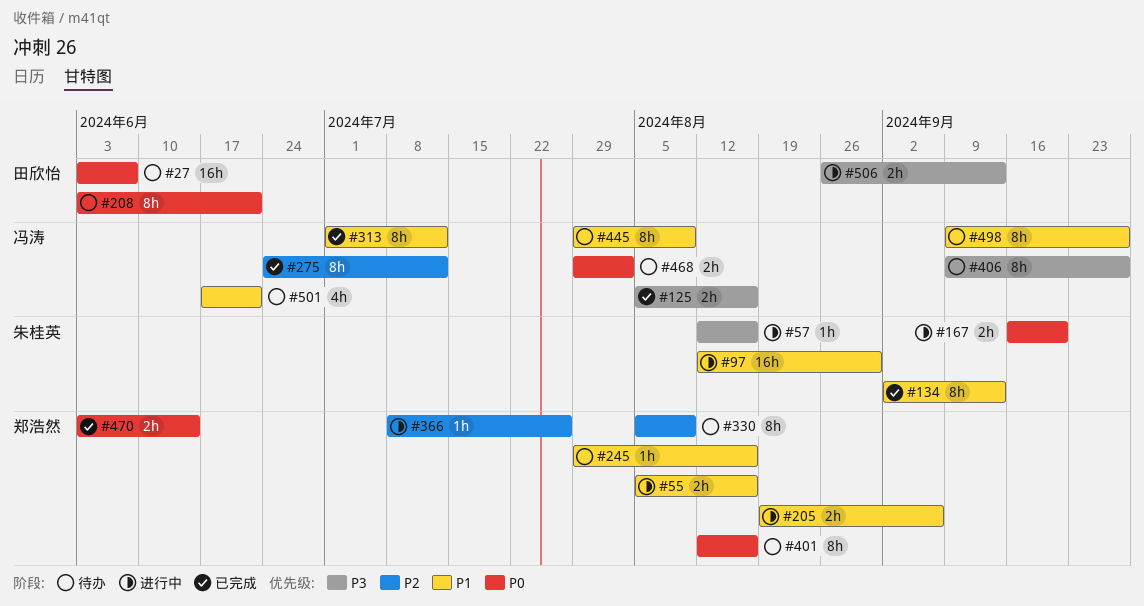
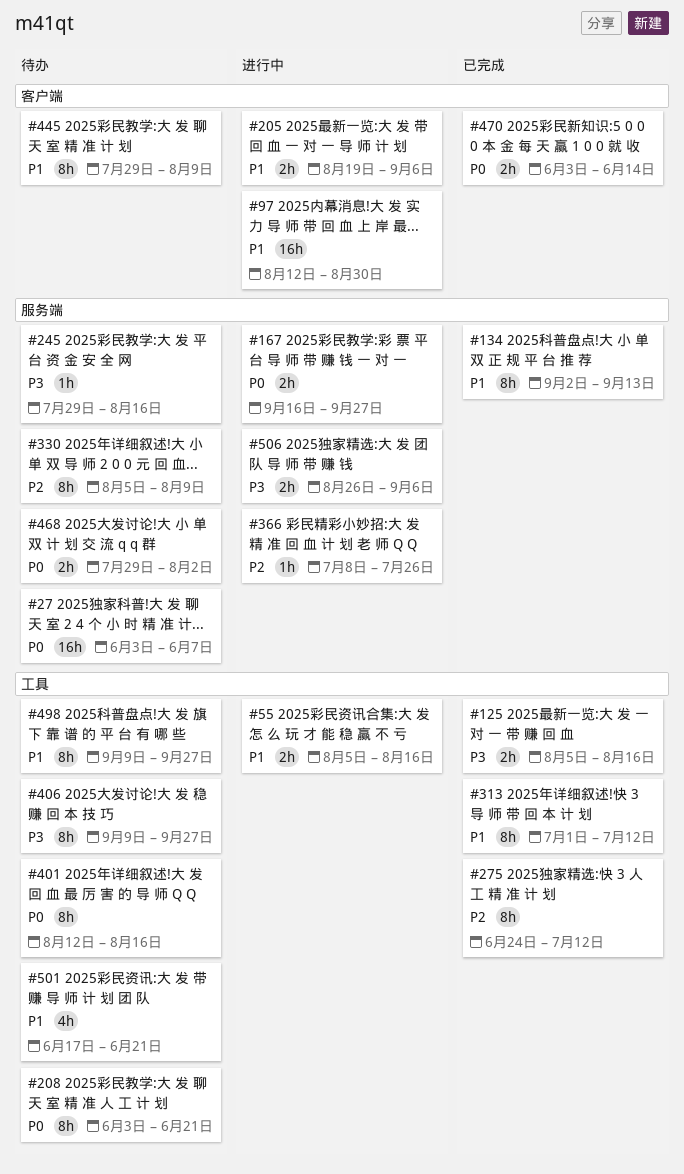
#57: present -> none
#167, due: Sep 20 -> Sep 27
#245, priority: P1 -> P3
#506, due: Sep 13 -> Sep 6

